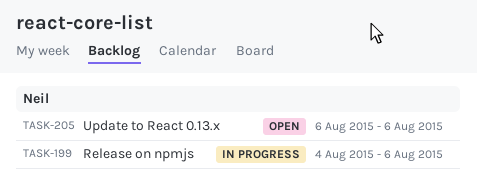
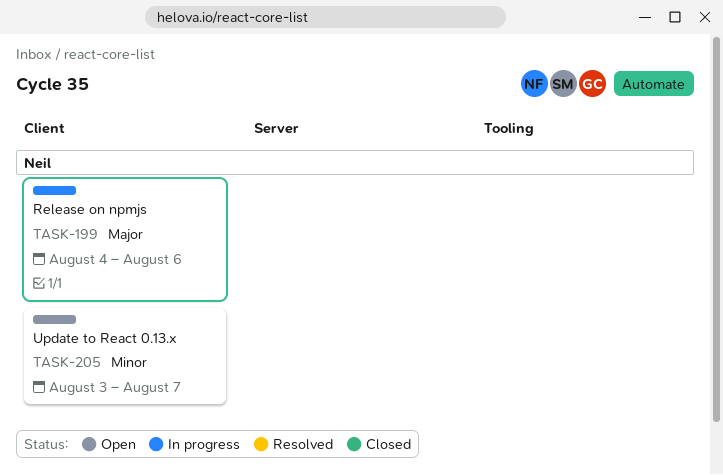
TASK-205, start: Aug 6 -> Aug 3
TASK-205, due: Aug 6 -> Aug 7

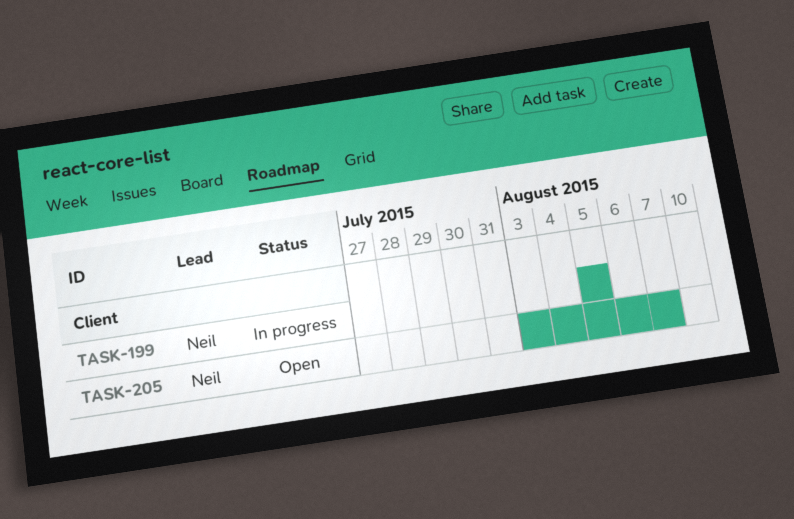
TASK-199, start: Aug 4 -> Aug 5
TASK-199, due: Aug 6 -> Aug 5

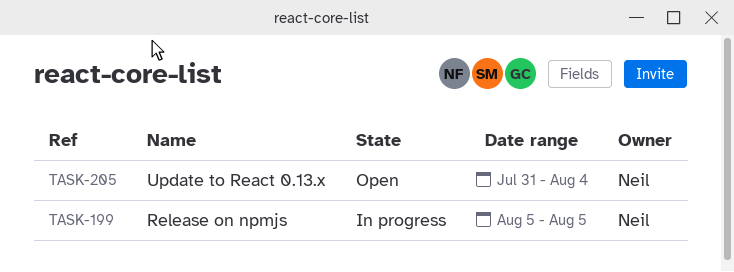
TASK-205, start: Aug 3 -> Jul 31
TASK-205, due: Aug 7 -> Aug 4

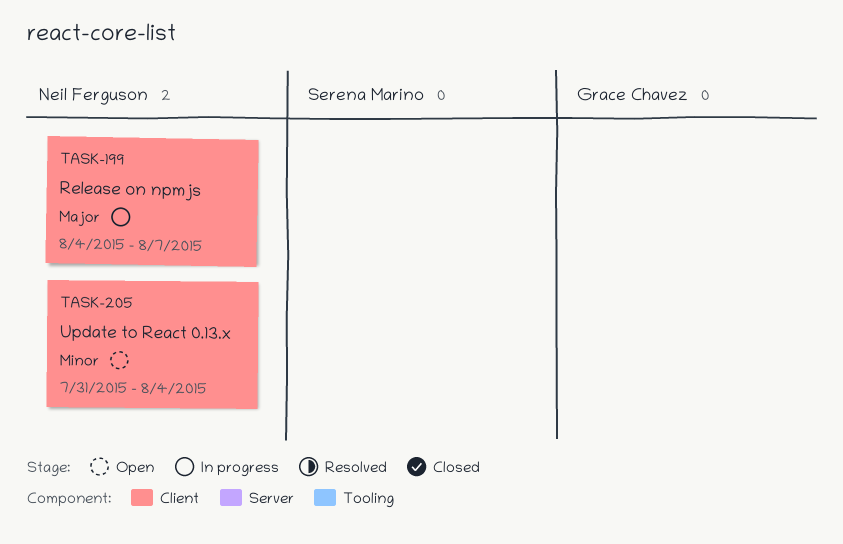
TASK-199, start: Aug 5 -> Aug 4
TASK-199, due: Aug 5 -> Aug 7

